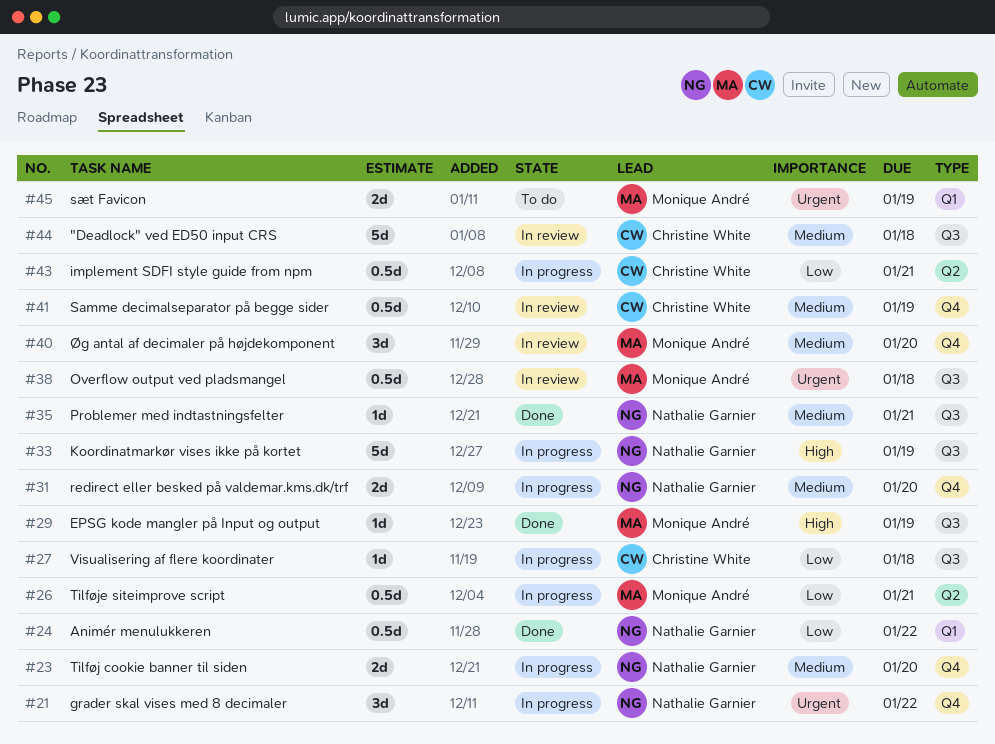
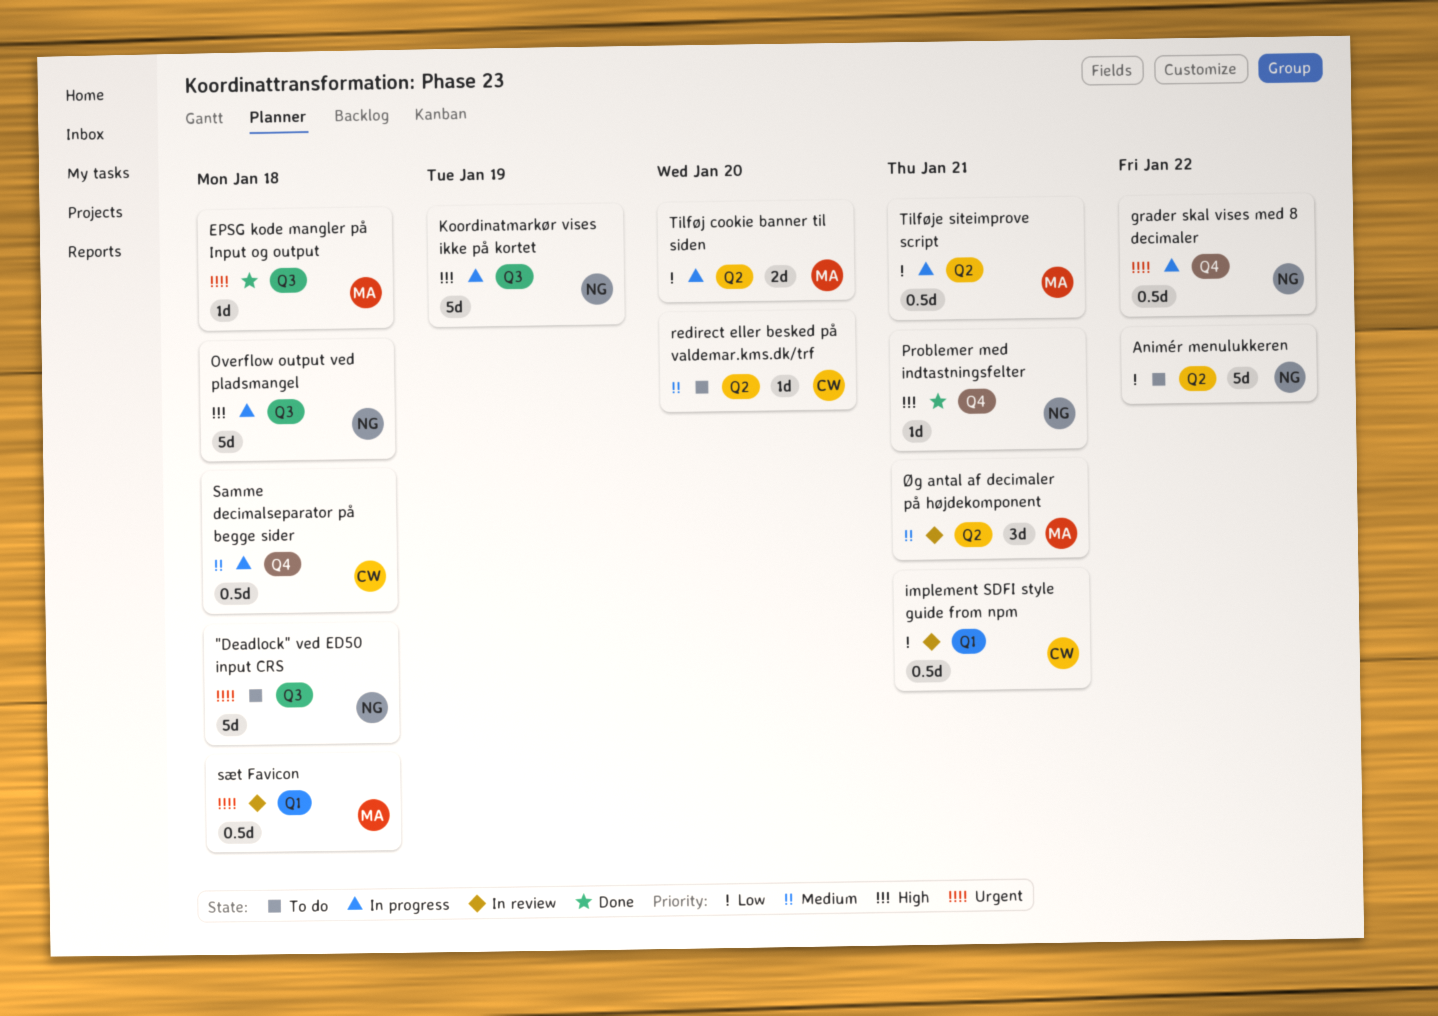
"Deadlock" ved ED50 input CRS, status: In review -> To do
"Deadlock" ved ED50 input CRS, owner: Christine White -> Nathalie Garnier
"Deadlock" ved ED50 input CRS, priority: Medium -> Urgent
Animér menulukkeren, status: Done -> To do
Animér menulukkeren, label: Q1 -> Q2
Animér menulukkeren, estimate: 0.5d -> 5d
EPSG kode mangler på Input og output, priority: High -> Urgent
EPSG kode mangler på Input og output, due: Jan 19 -> Jan 18
grader skal vises med 8 decimaler, estimate: 3d -> 0.5d
implement SDFI style guide from npm, status: In progress -> In review
implement SDFI style guide from npm, label: Q2 -> Q1
Overflow output ved pladsmangel, status: In review -> In progress
Overflow output ved pladsmangel, owner: Monique André -> Nathalie Garnier
Overflow output ved pladsmangel, priority: Urgent -> High
Overflow output ved pladsmangel, estimate: 0.5d -> 5d
Problemer med indtastningsfelter, priority: Medium -> High
Problemer med indtastningsfelter, label: Q3 -> Q4
redirect eller besked på valdemar.kms.dk/trf, status: In progress -> To do
redirect eller besked på valdemar.kms.dk/trf, owner: Nathalie Garnier -> Christine White
redirect eller besked på valdemar.kms.dk/trf, label: Q4 -> Q2
redirect eller besked på valdemar.kms.dk/trf, estimate: 2d -> 1d
Samme decimalseparator på begge sider, status: In review -> In progress
Samme decimalseparator på begge sider, due: Jan 19 -> Jan 18
sæt Favicon, status: To do -> In review
sæt Favicon, estimate: 2d -> 0.5d
sæt Favicon, due: Jan 19 -> Jan 18
Tilføj cookie banner til siden, owner: Nathalie Garnier -> Monique André
Tilføj cookie banner til siden, priority: Medium -> Low
Tilføj cookie banner til siden, label: Q4 -> Q2
Visualisering af flere koordinater: present -> none
Øg antal af decimaler på højdekomponent, label: Q4 -> Q2
Øg antal af decimaler på højdekomponent, due: Jan 20 -> Jan 21

